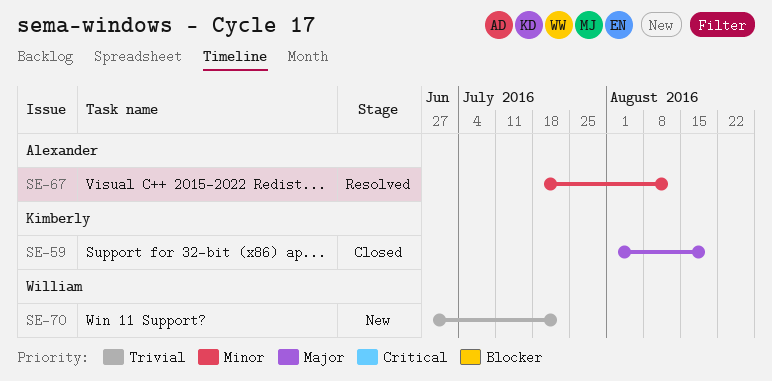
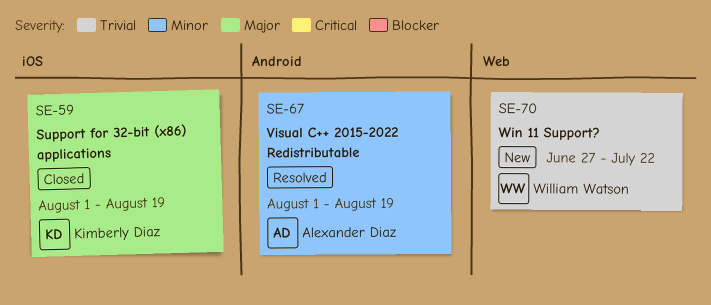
SE-67, start: Jul 18 -> Aug 1
SE-67, due: Aug 12 -> Aug 19

